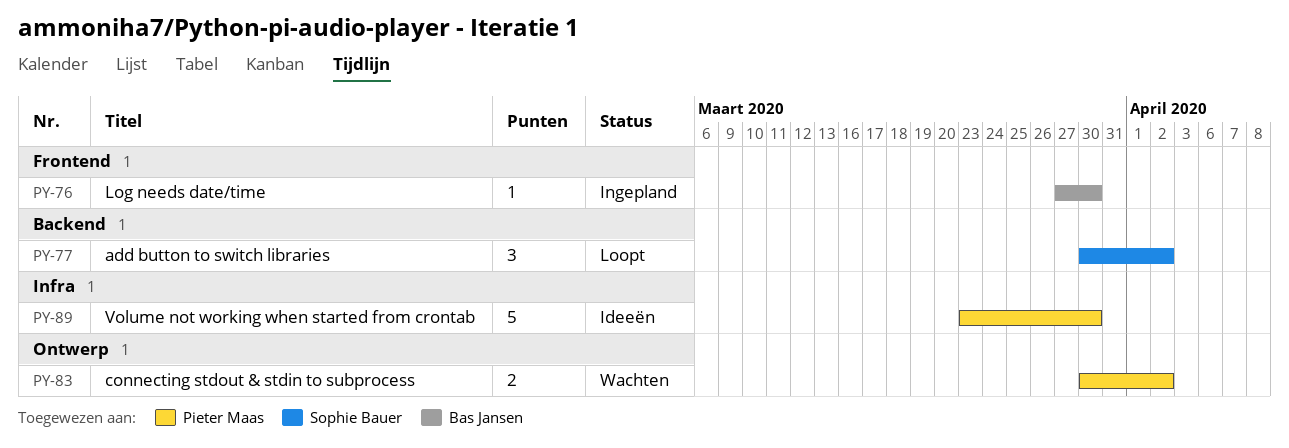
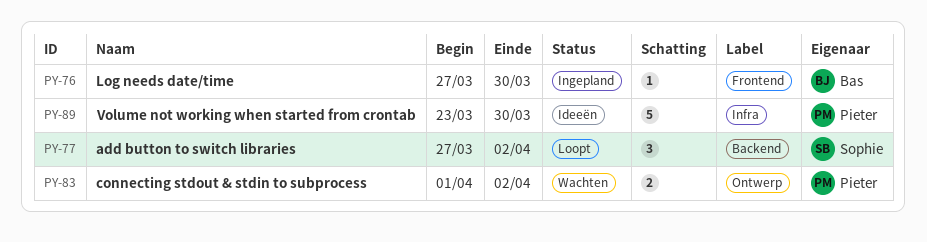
PY-77, start: Mar 30 -> Mar 27
PY-83, start: Mar 30 -> Apr 1

